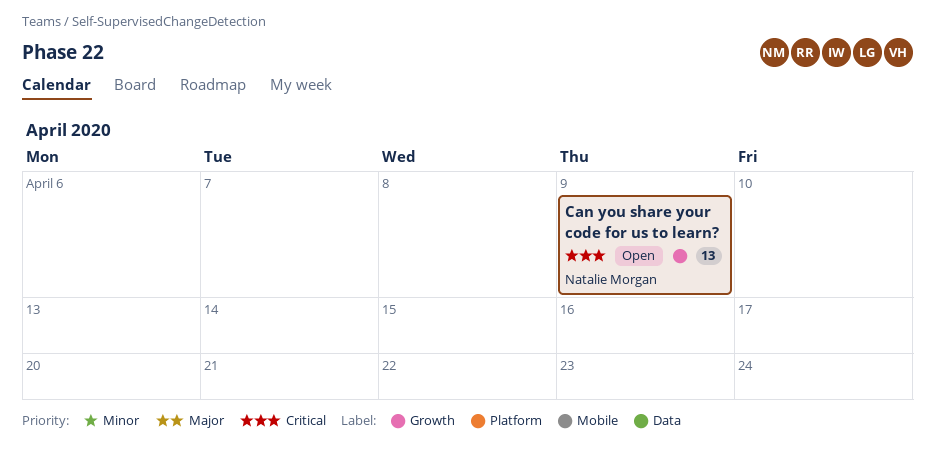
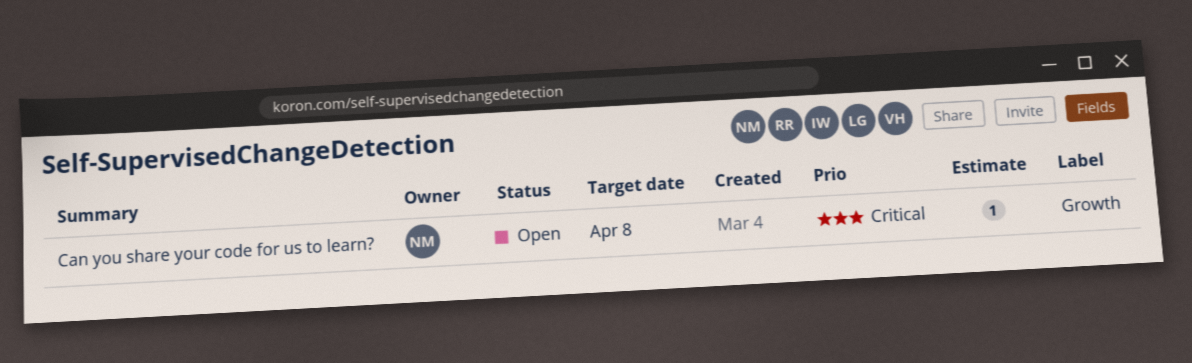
Can you share your code for us to learn?, estimate: 13 -> 1
Can you share your code for us to learn?, due: Apr 9 -> Apr 8

